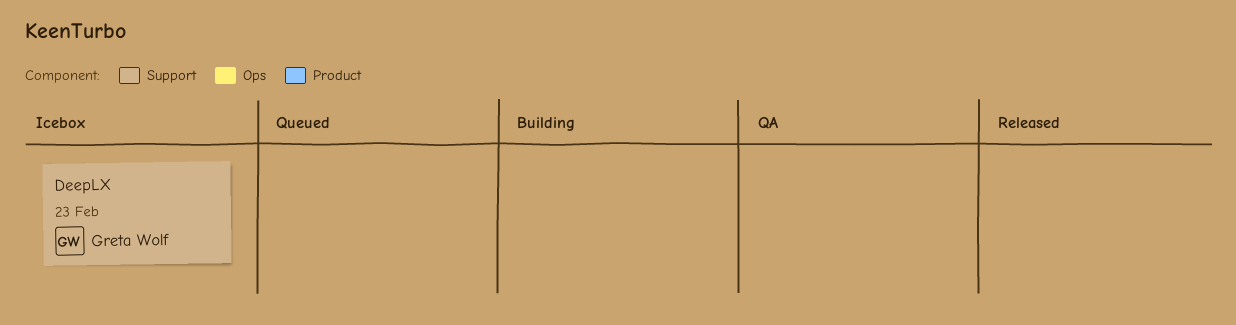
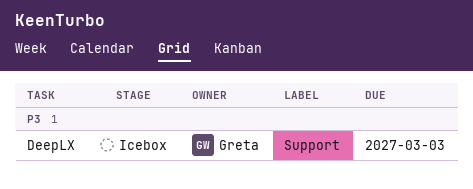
DeepLX, due: Feb 23 -> Mar 3

